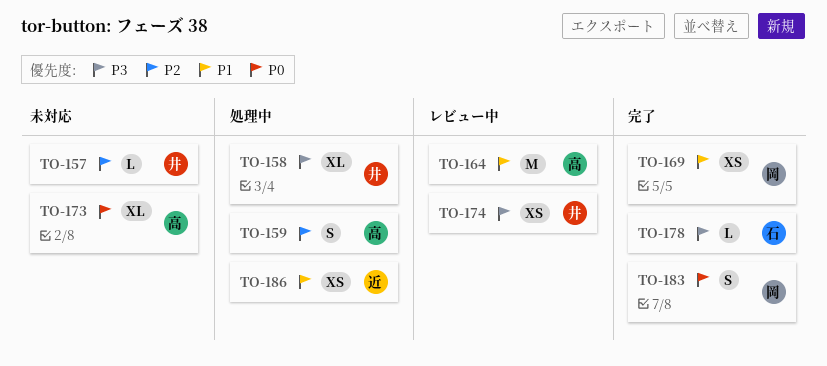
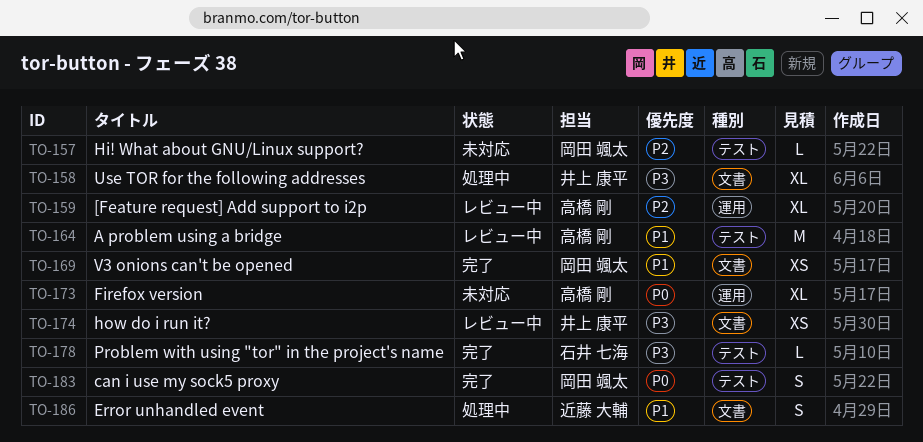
TO-157, owner: 井上 康平 -> 岡田 颯太
TO-159, status: 処理中 -> レビュー中
TO-159, estimate: S -> XL
TO-186, estimate: XS -> S

